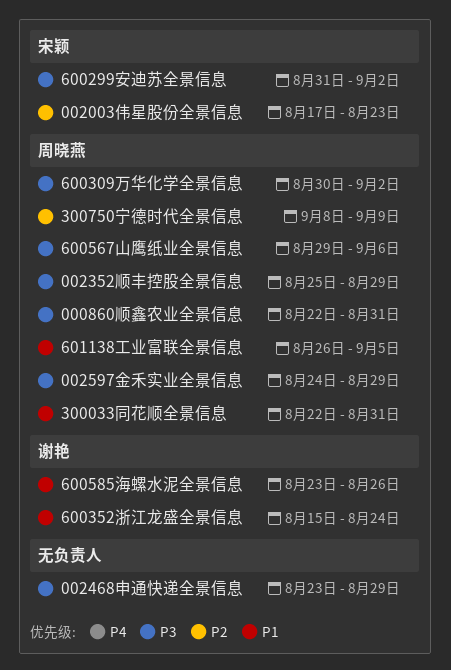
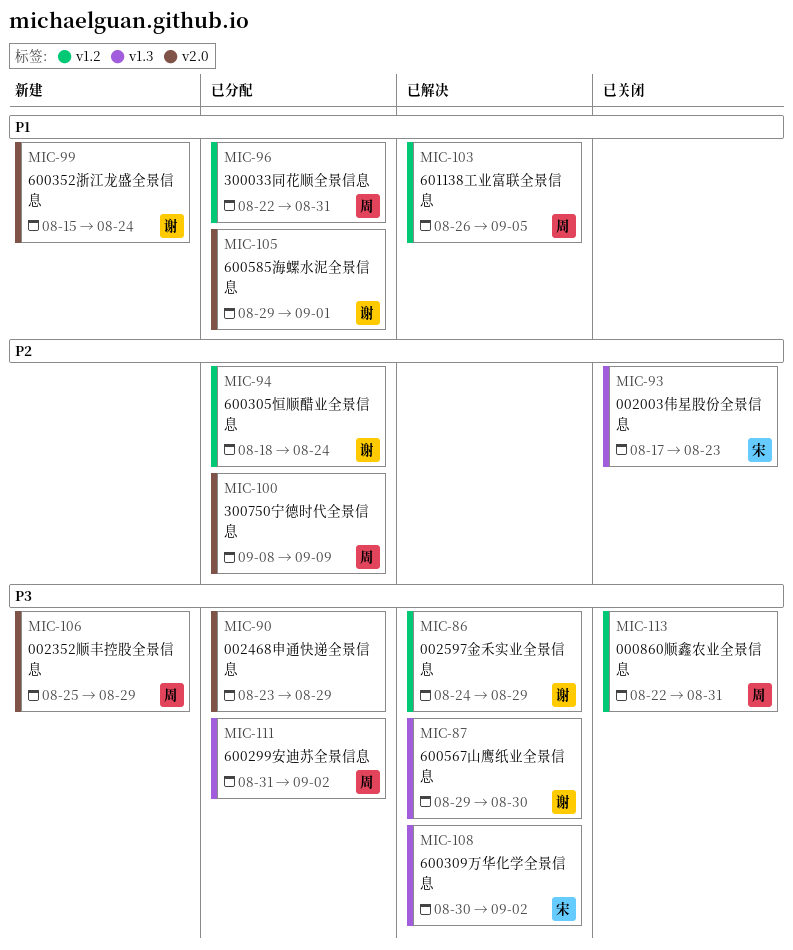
002597金禾实业全景信息, owner: 周晓燕 -> 谢艳
600299安迪苏全景信息, owner: 宋颖 -> 周晓燕
600305恒顺醋业全景信息: none -> present
600309万华化学全景信息, owner: 周晓燕 -> 宋颖
600567山鹰纸业全景信息, owner: 周晓燕 -> 谢艳
600567山鹰纸业全景信息, due: Sep 6 -> Aug 30
600585海螺水泥全景信息, start: Aug 23 -> Aug 29
600585海螺水泥全景信息, due: Aug 26 -> Sep 1

